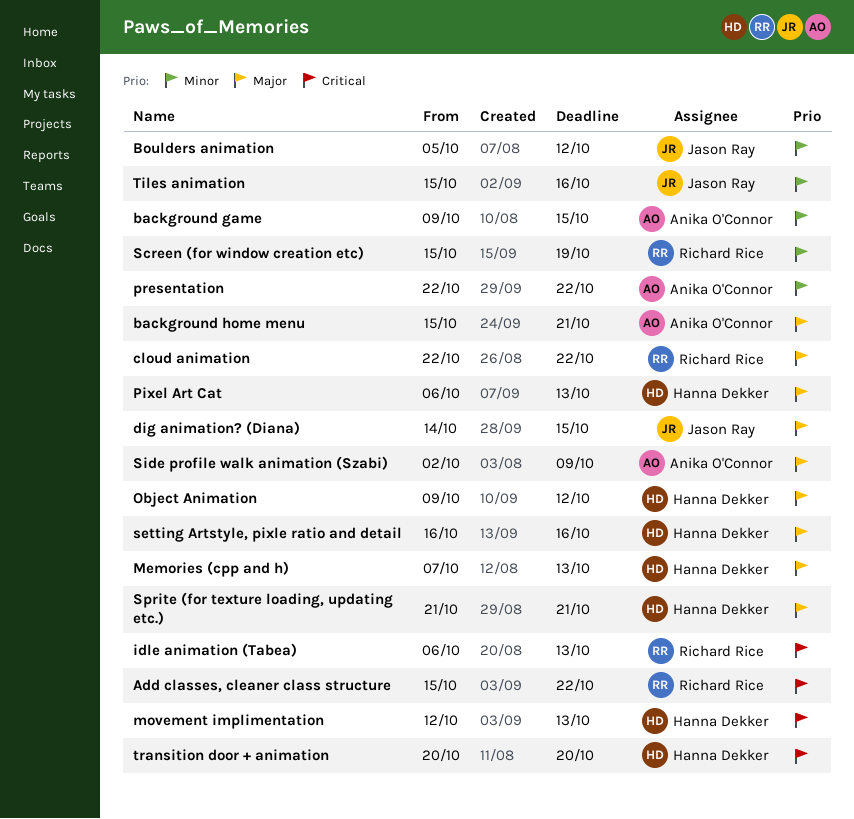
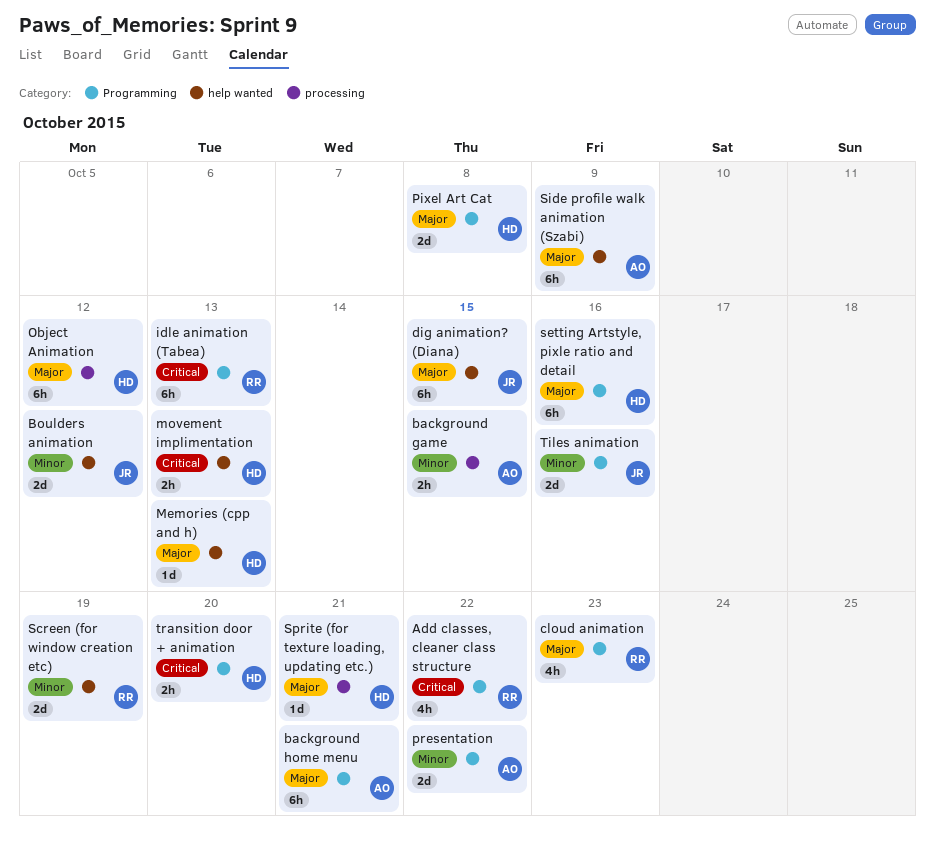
cloud animation, due: Oct 22 -> Oct 23
Pixel Art Cat, due: Oct 13 -> Oct 8

